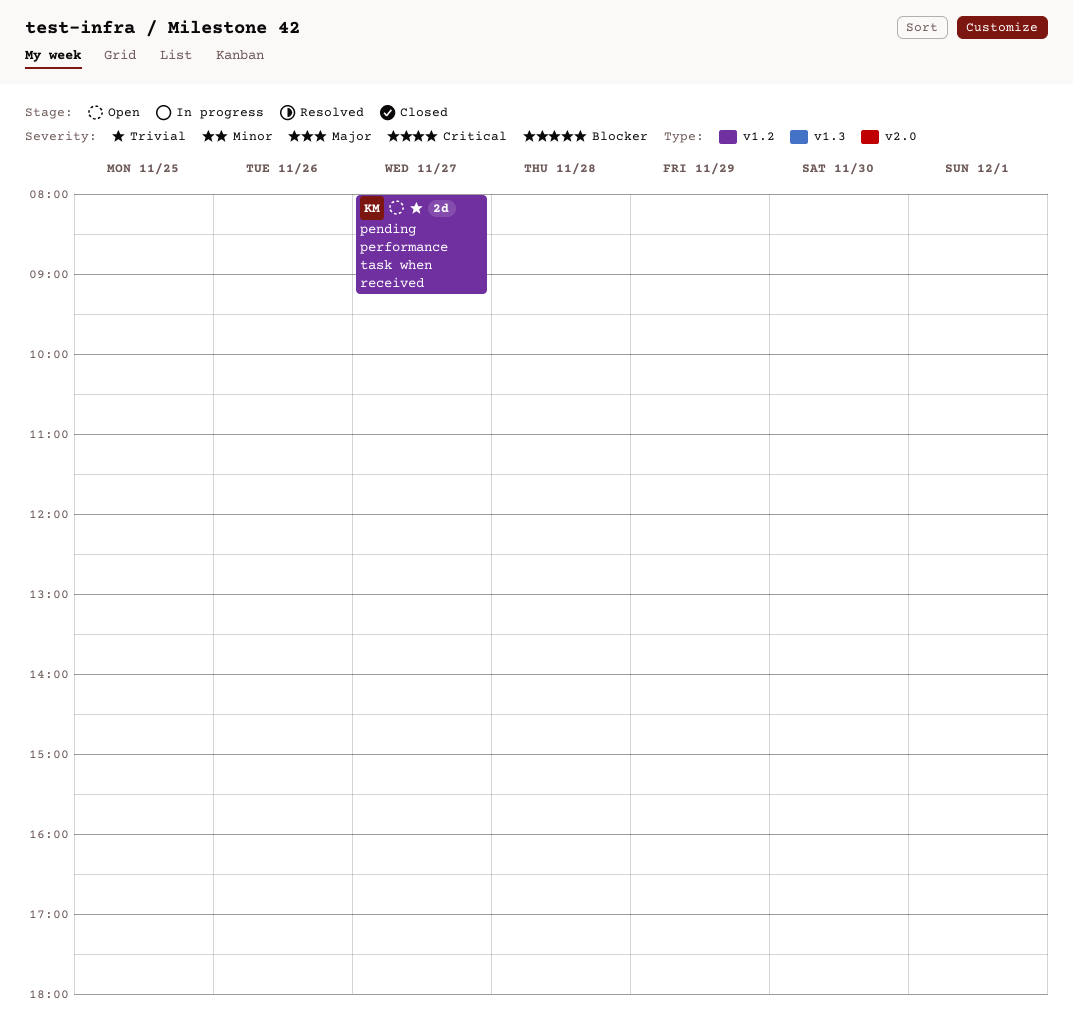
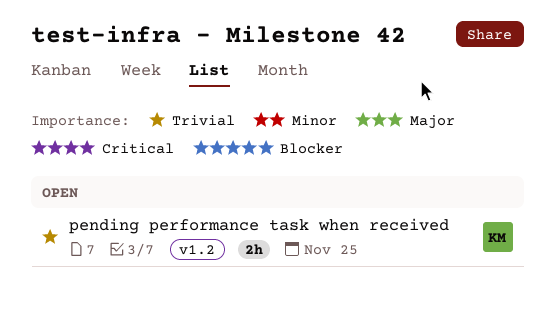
pending performance task when received, estimate: 2d -> 2h
pending performance task when received, day: Nov 27 -> Nov 25

